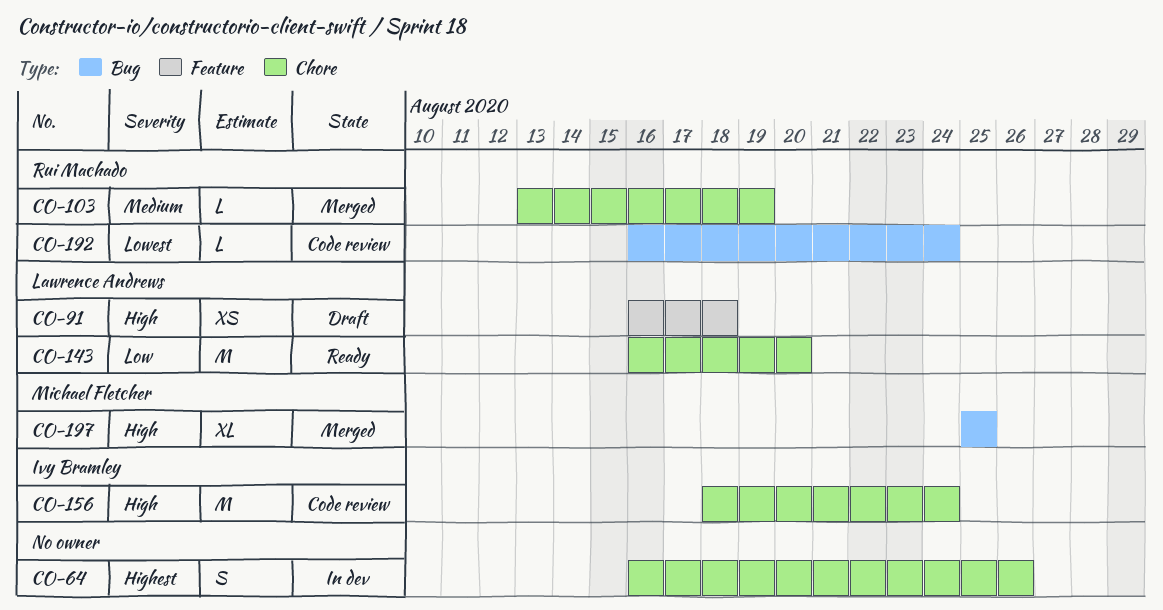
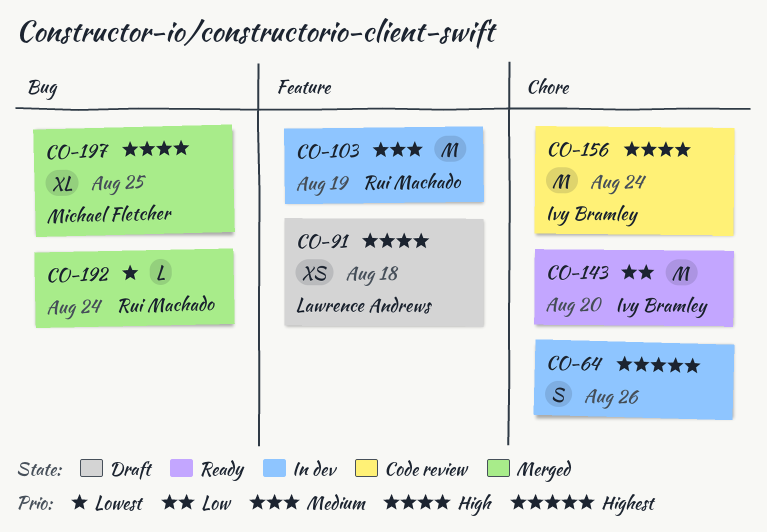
CO-103, status: Merged -> In dev
CO-103, label: Chore -> Feature
CO-103, estimate: L -> M
CO-143, owner: Lawrence Andrews -> Ivy Bramley
CO-192, status: Code review -> Merged

